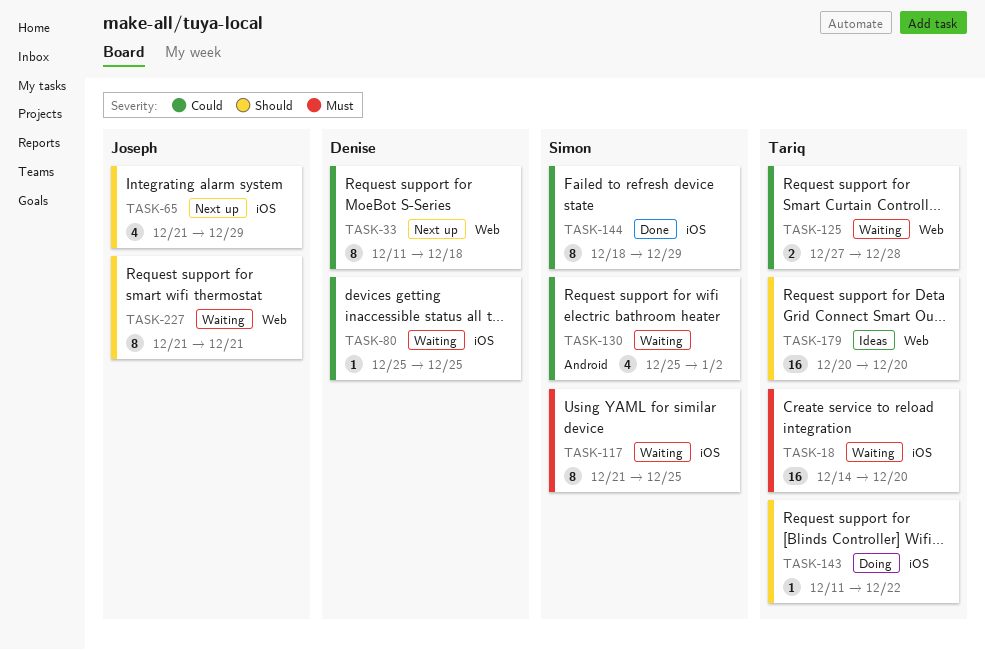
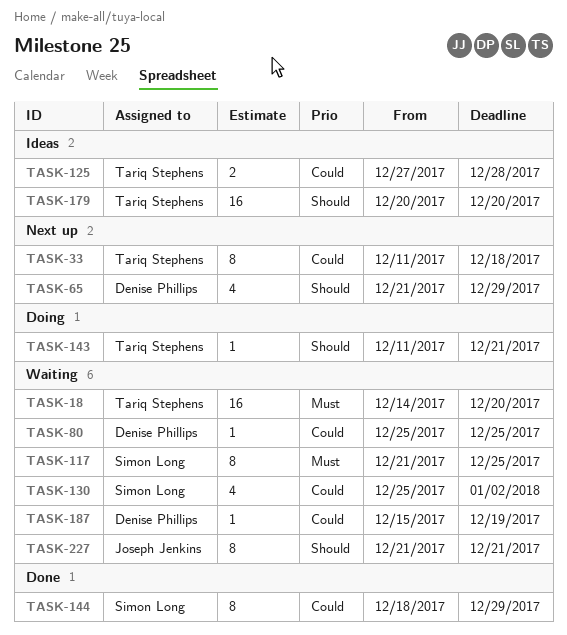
TASK-33, owner: Denise Phillips -> Tariq Stephens
TASK-65, owner: Joseph Jenkins -> Denise Phillips
TASK-125, status: Waiting -> Ideas
TASK-143, due: Dec 22 -> Dec 21
TASK-187: none -> present

